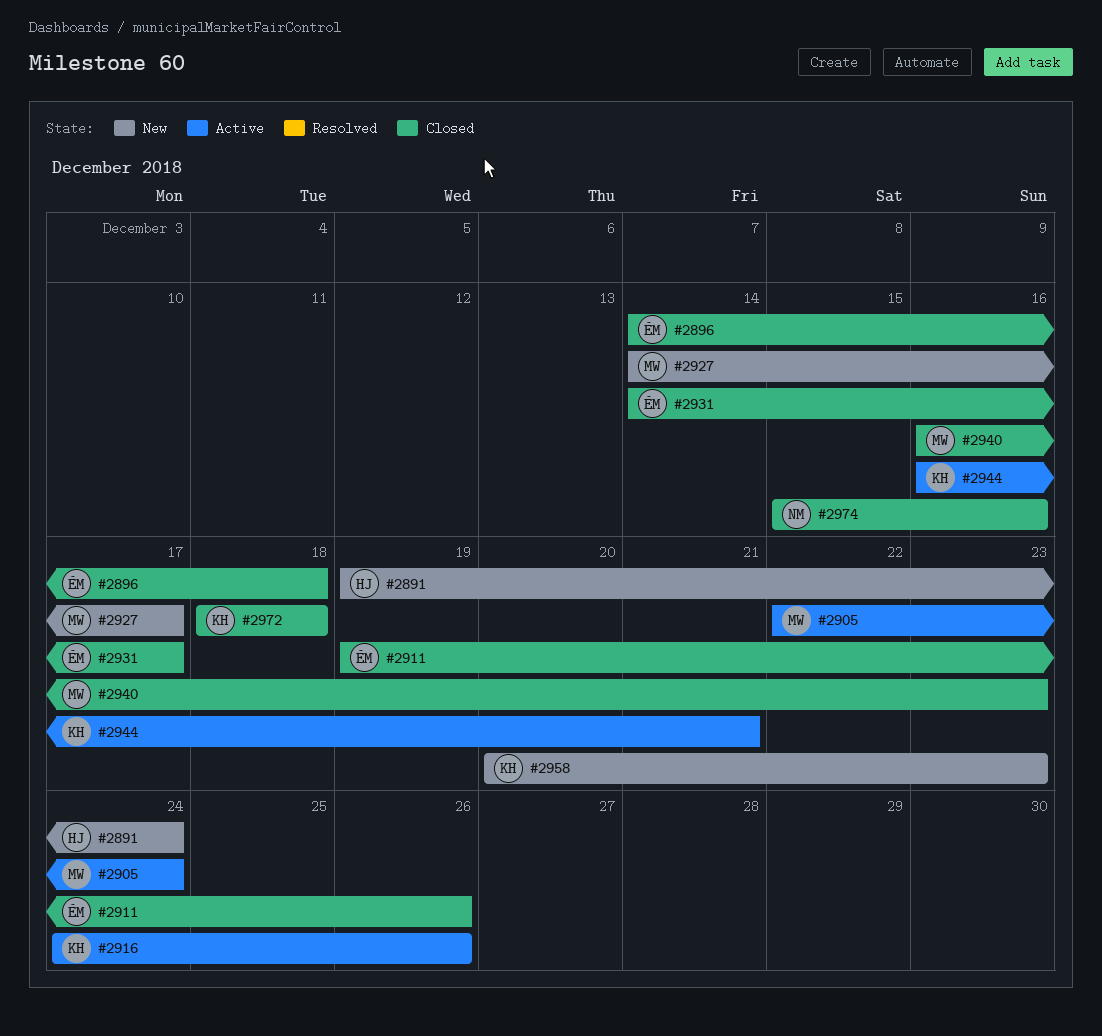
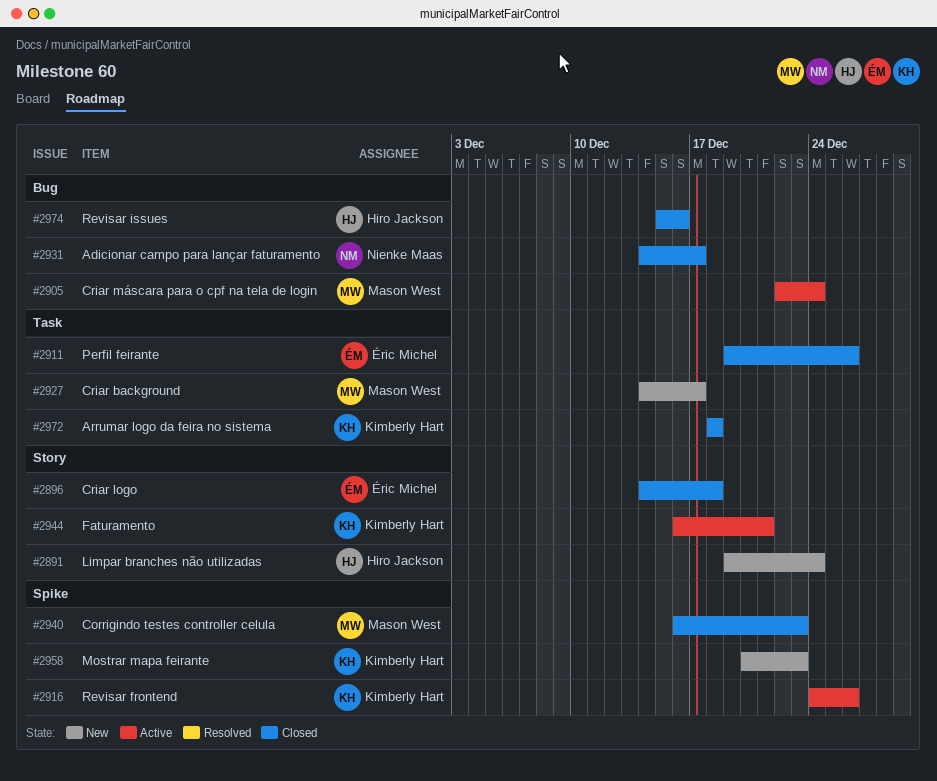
#2931, owner: Éric Michel -> Nienke Maas
#2974, owner: Nienke Maas -> Hiro Jackson

